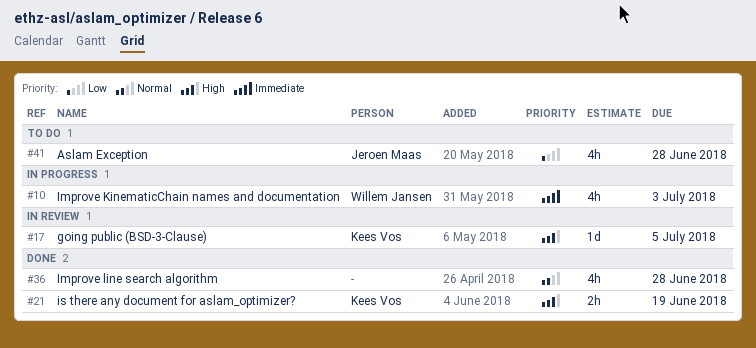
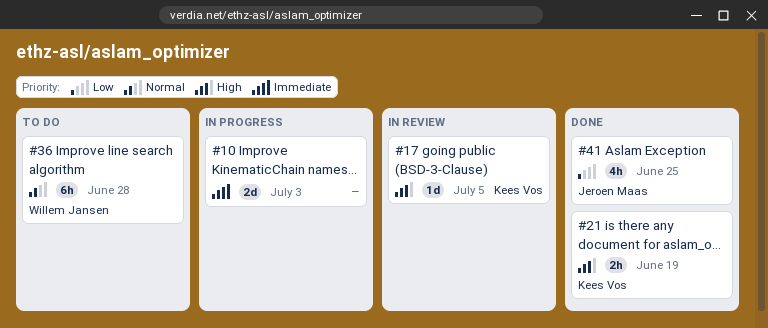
#10, owner: Willem Jansen -> none
#10, estimate: 4h -> 2d
#36, status: Done -> To do
#36, owner: none -> Willem Jansen
#36, estimate: 4h -> 6h
#41, status: To do -> Done
#41, due: Jun 28 -> Jun 25

